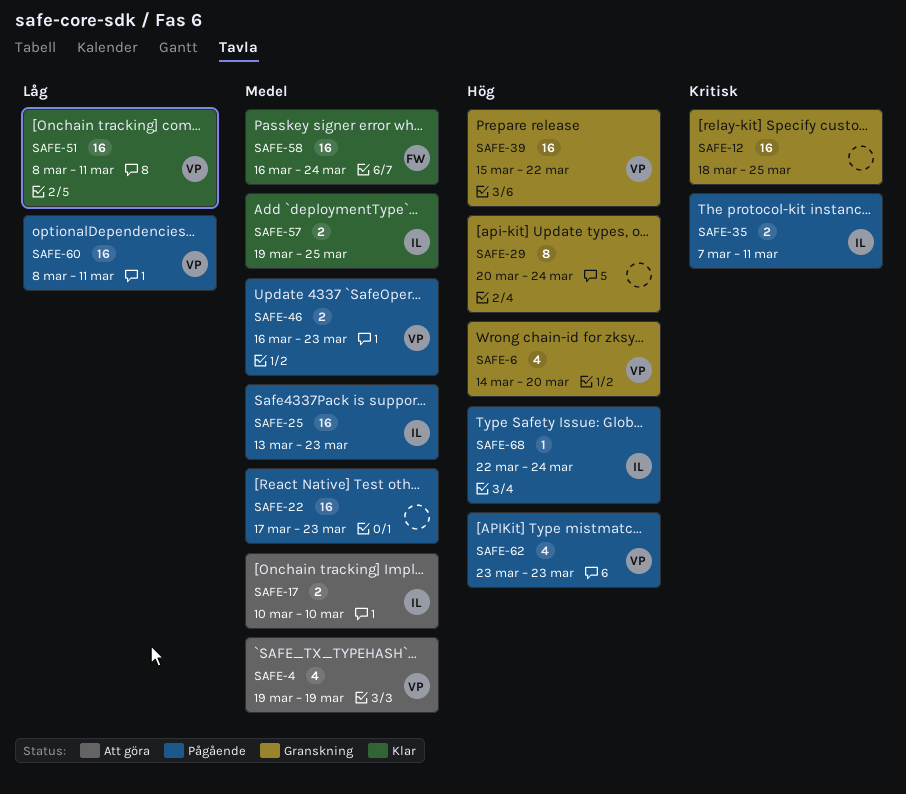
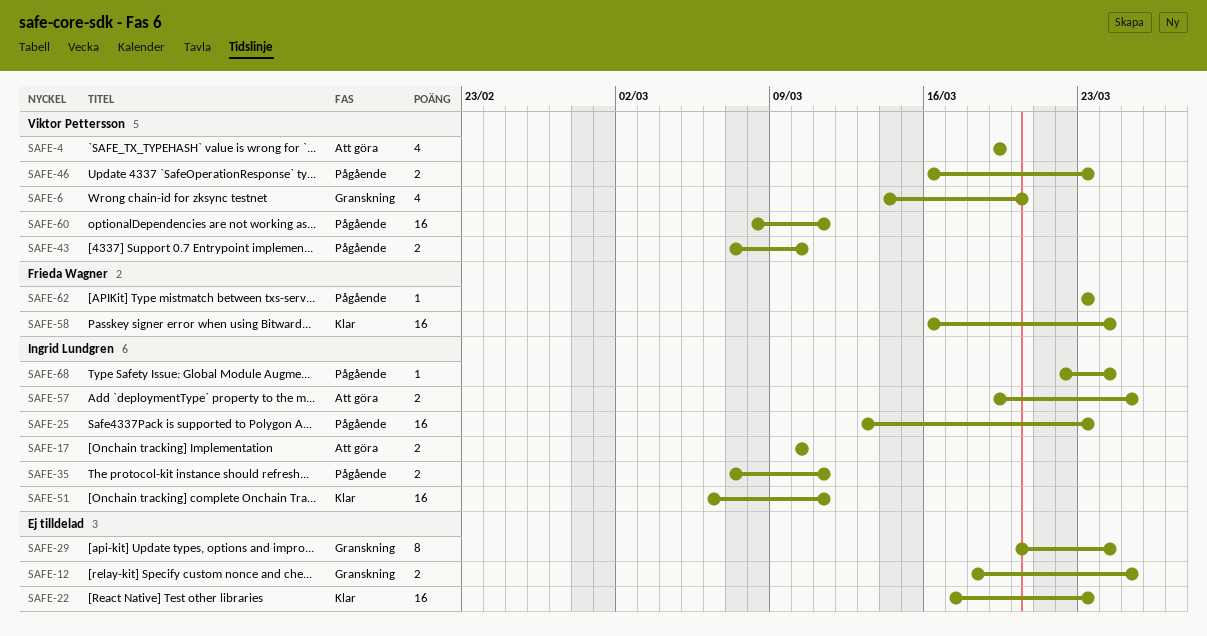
SAFE-12, estimate: 16 -> 2
SAFE-22, status: Pågående -> Klar
SAFE-39: present -> none
SAFE-43: none -> present
SAFE-51, owner: Viktor Pettersson -> Ingrid Lundgren
SAFE-51, start: Mar 8 -> Mar 6
SAFE-57, status: Klar -> Att göra
SAFE-62, owner: Viktor Pettersson -> Frieda Wagner
SAFE-62, estimate: 4 -> 1

